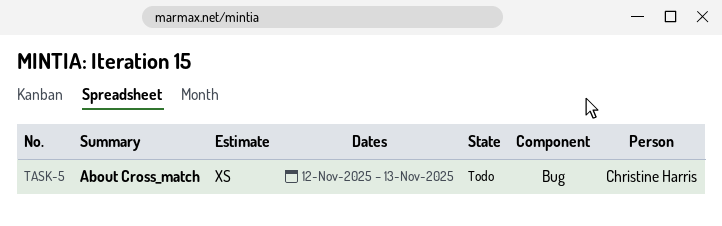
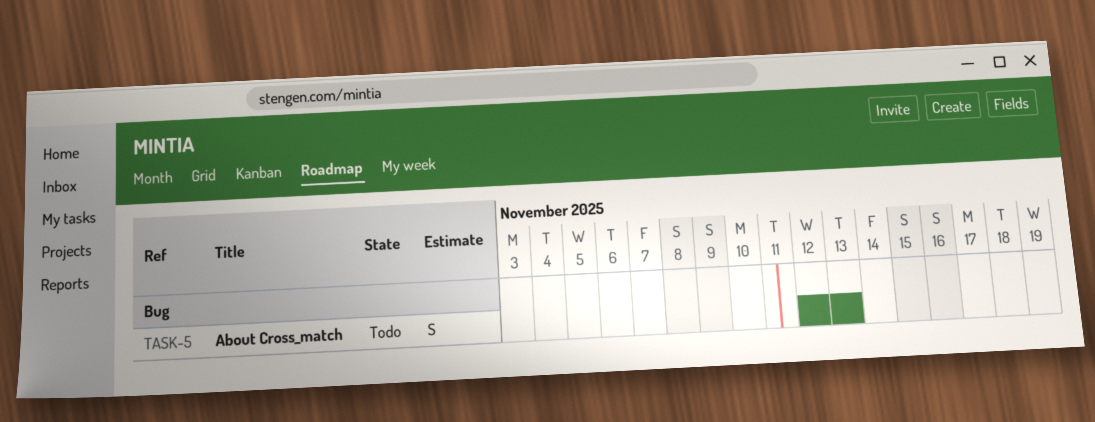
TASK-5, estimate: XS -> S

